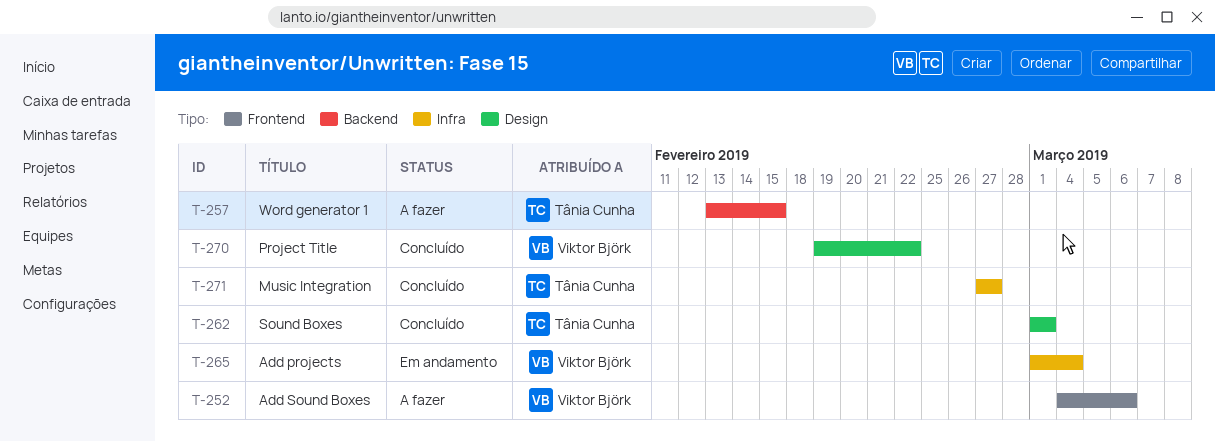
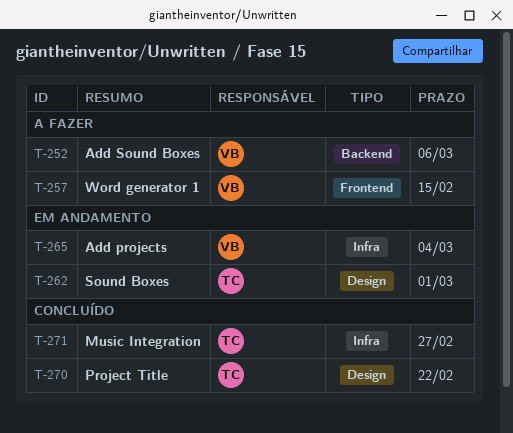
T-252, label: Frontend -> Backend
T-257, owner: Tânia Cunha -> Viktor Björk
T-257, label: Backend -> Frontend
T-262, status: Concluído -> Em andamento
T-270, owner: Viktor Björk -> Tânia Cunha

